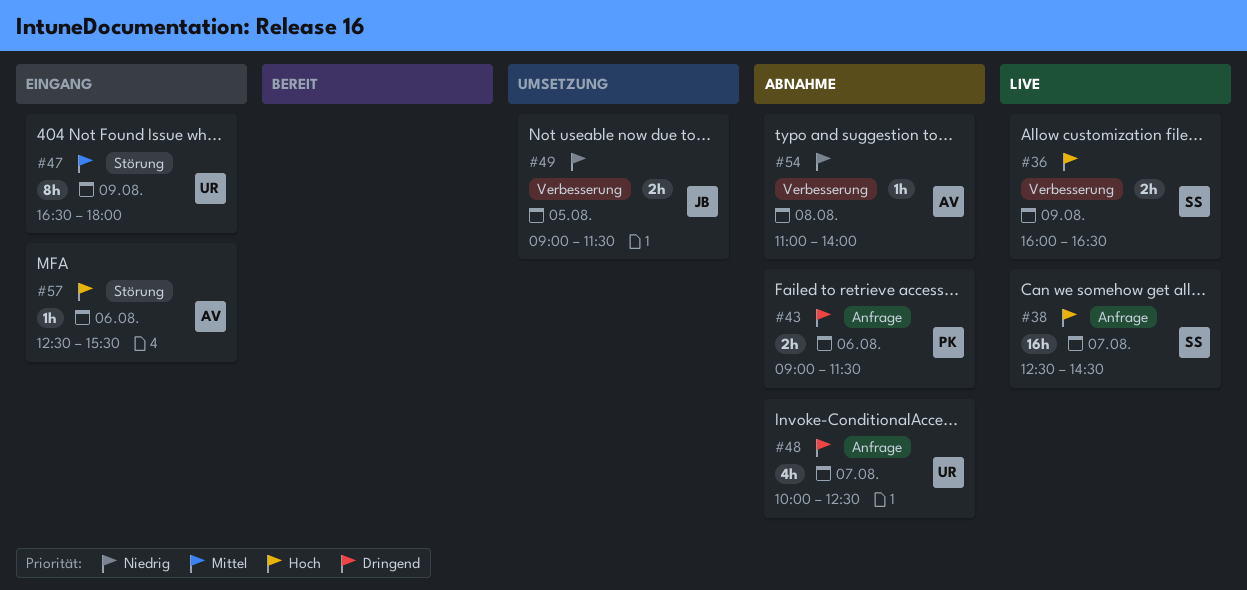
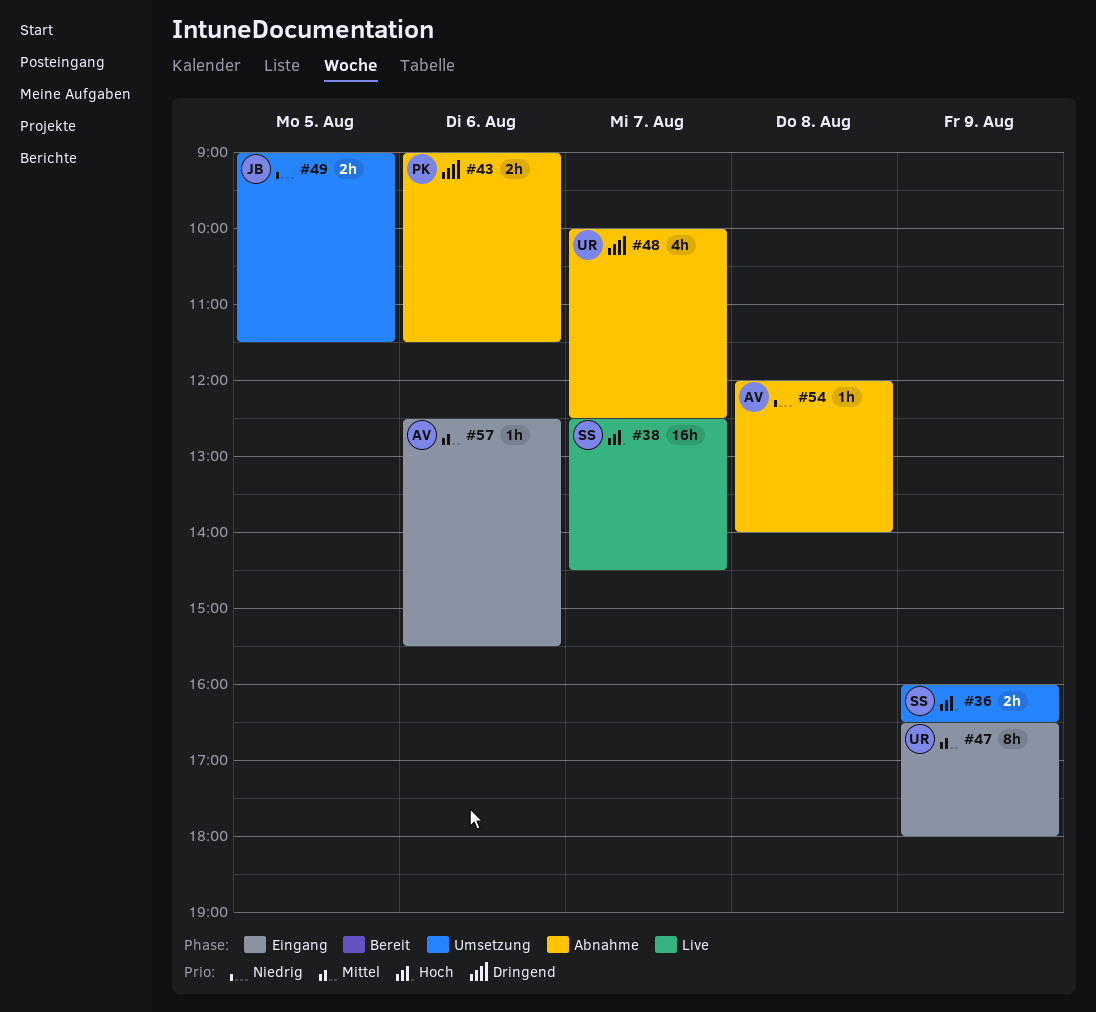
#36, status: Live -> Umsetzung
#54, begins: 11:00 -> 12:00
#57, priority: Hoch -> Mittel

